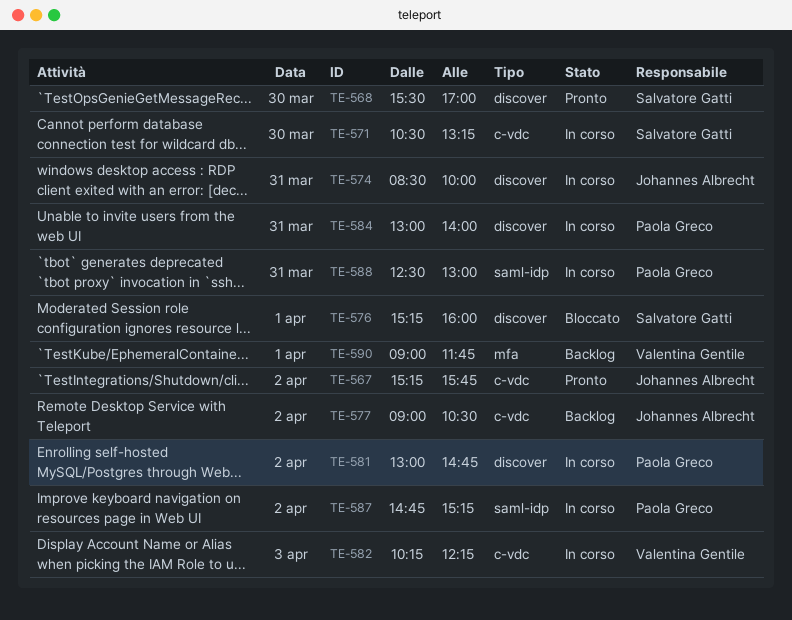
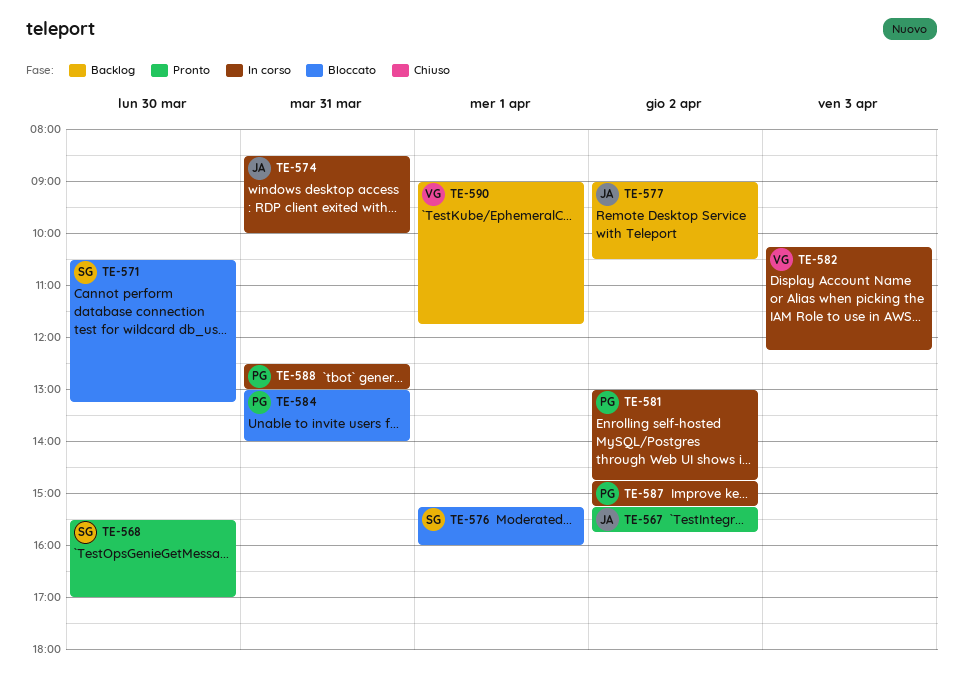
TE-571, status: In corso -> Bloccato
TE-584, status: In corso -> Bloccato

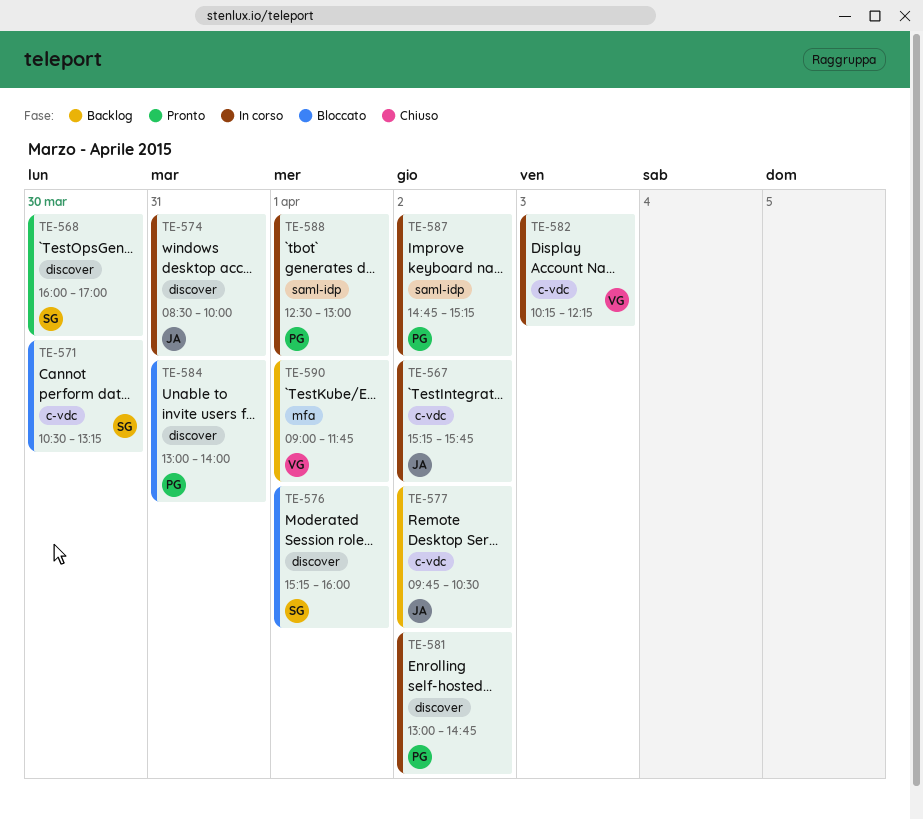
TE-567, status: Pronto -> In corso
TE-568, begins: 15:30 -> 16:00
TE-577, begins: 09:00 -> 09:45
TE-588, day: Mar 31 -> Apr 1

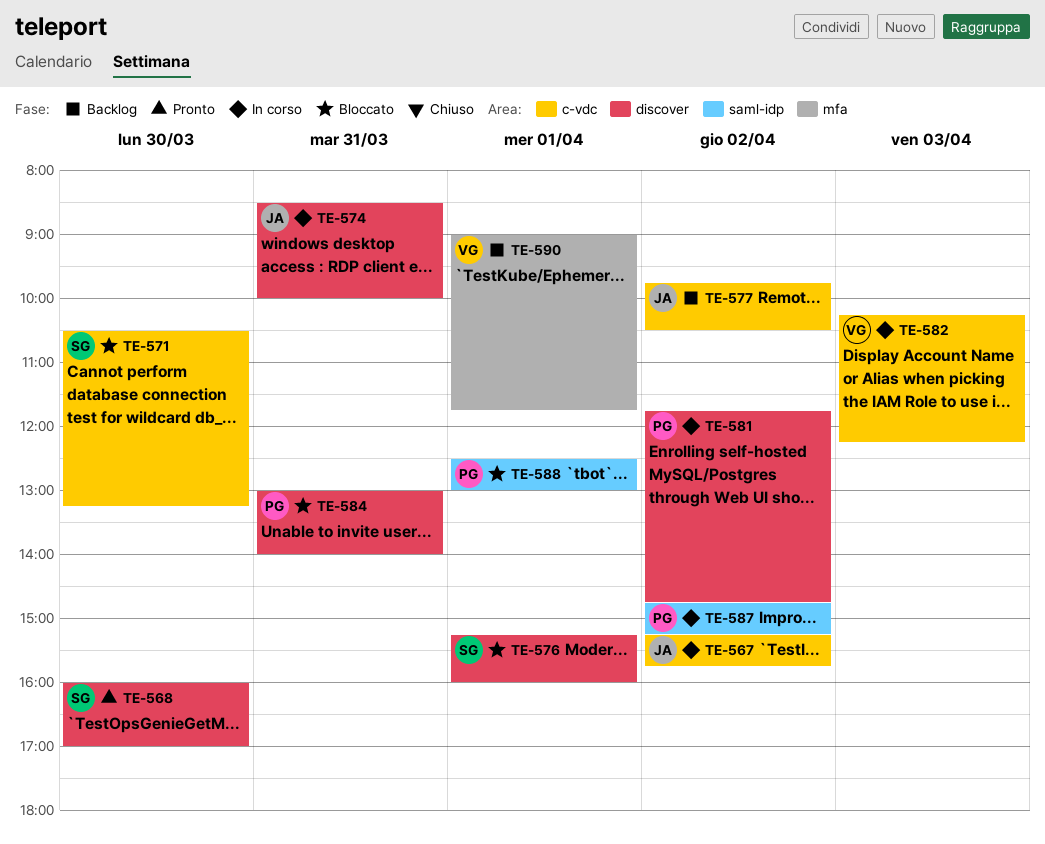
TE-581, begins: 13:00 -> 11:45
TE-588, status: In corso -> Bloccato

